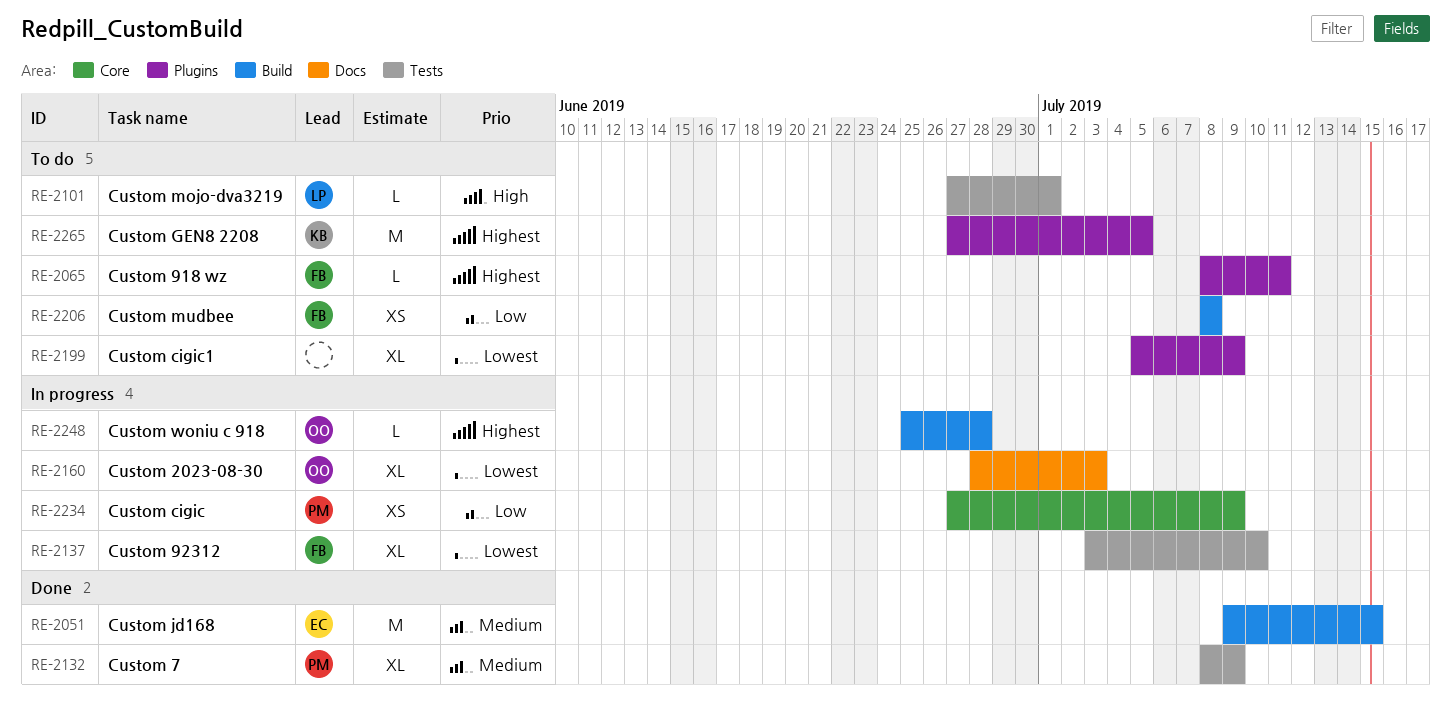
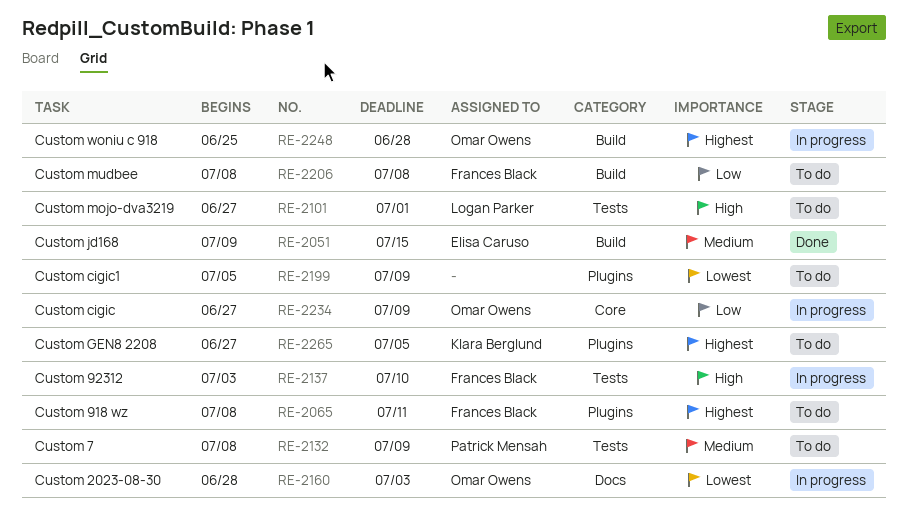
RE-2132, status: Done -> To do
RE-2137, priority: Lowest -> High
RE-2234, owner: Patrick Mensah -> Omar Owens

